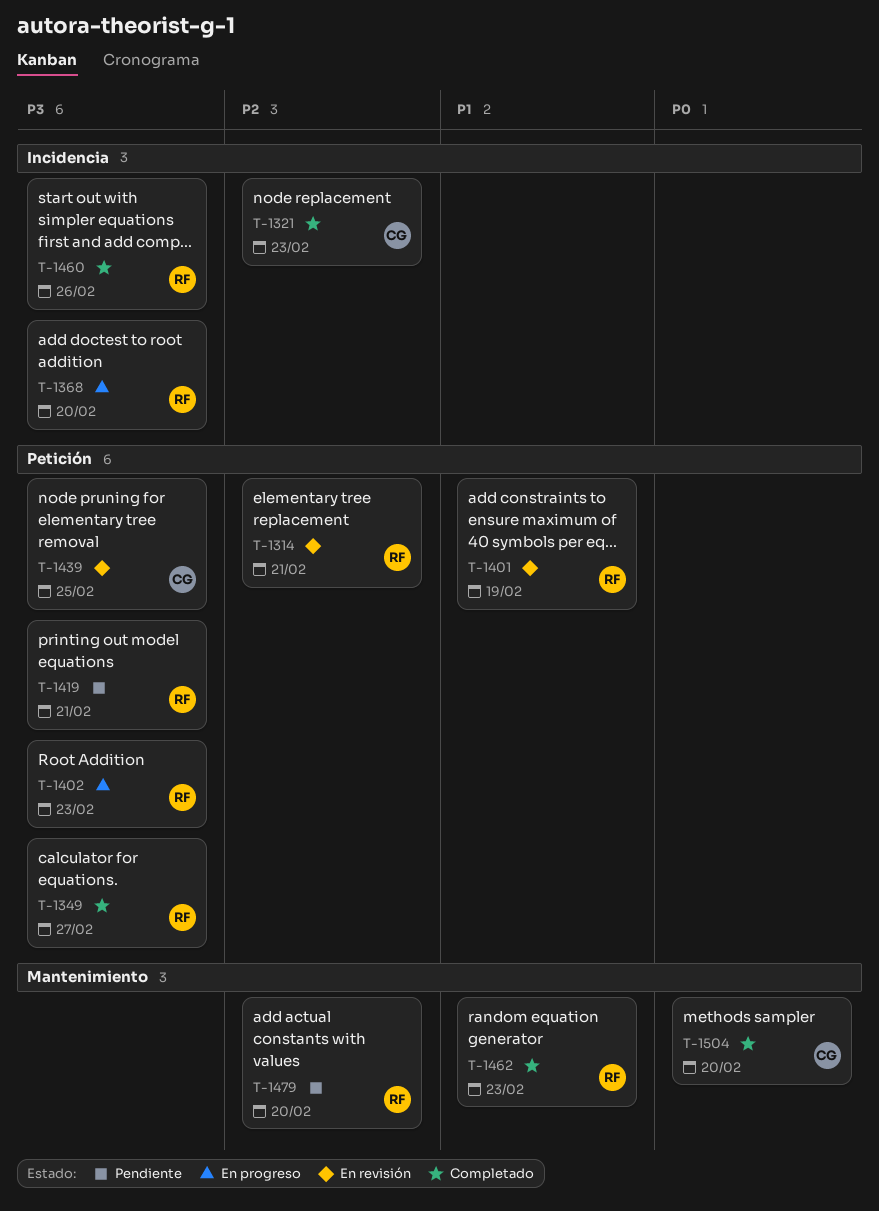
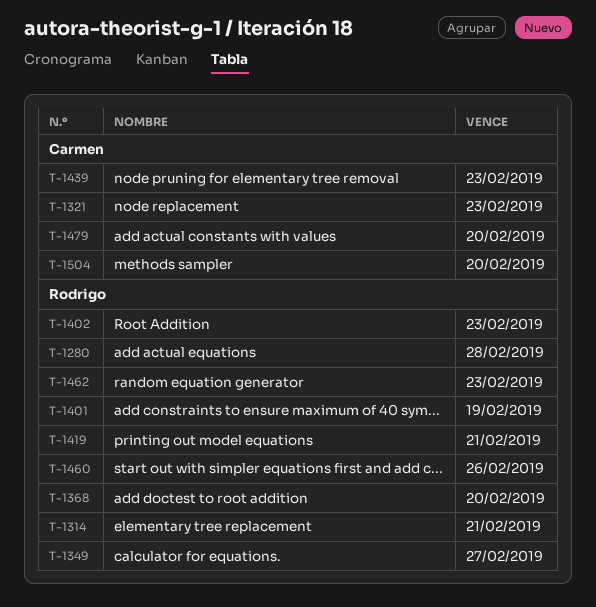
T-1280: none -> present
T-1439, due: Feb 25 -> Feb 23
T-1479, owner: Rodrigo -> Carmen

